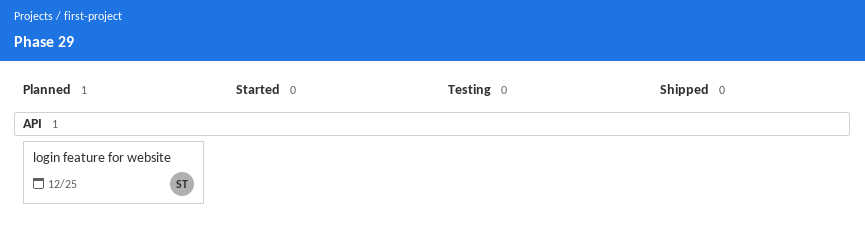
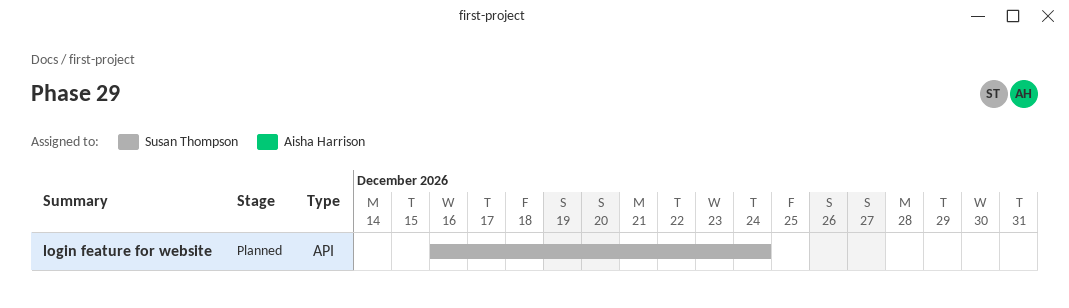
login feature for website, due: Dec 25 -> Dec 24

